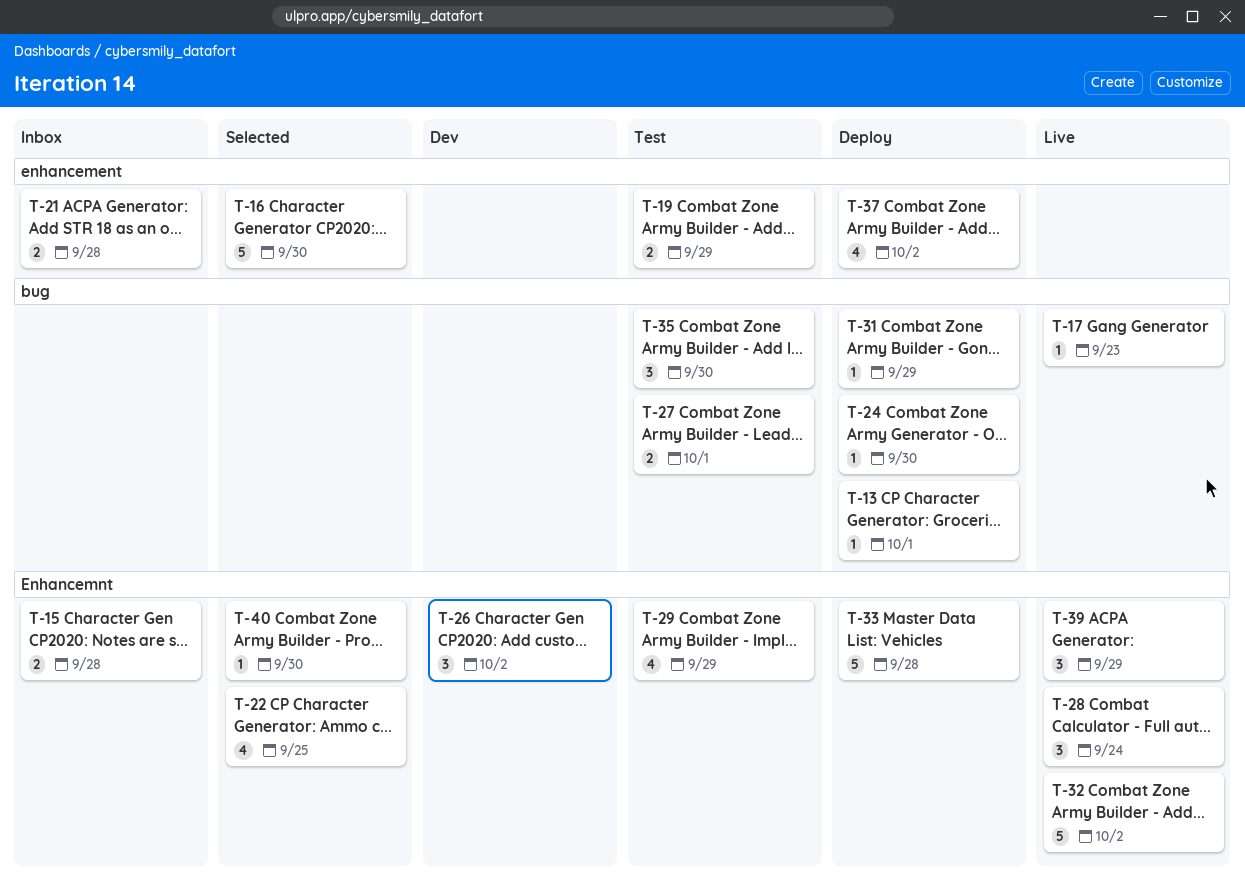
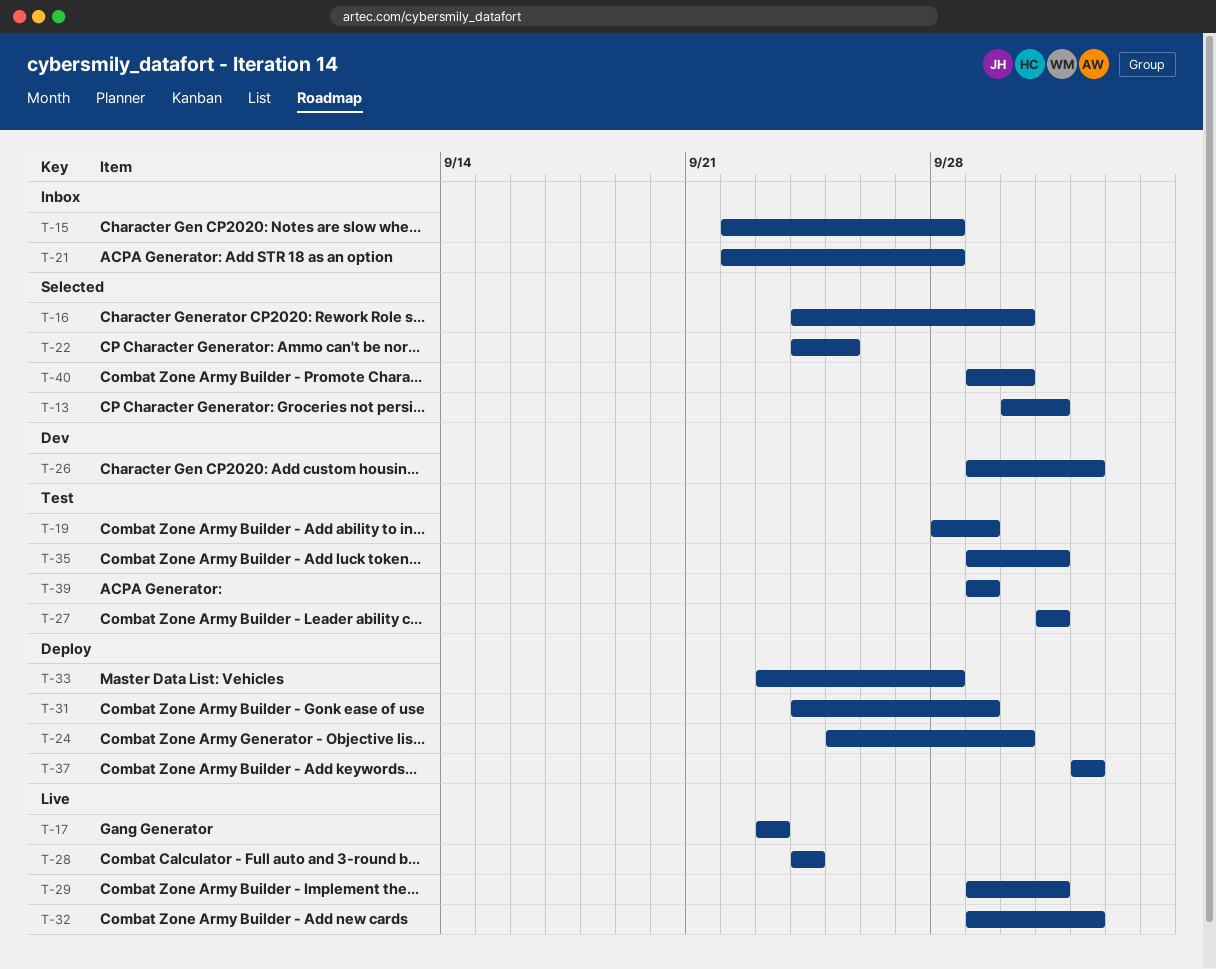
T-13, status: Deploy -> Selected
T-29, status: Test -> Live
T-29, due: Sep 29 -> Oct 1
T-35, due: Sep 30 -> Oct 1
T-39, status: Live -> Test

